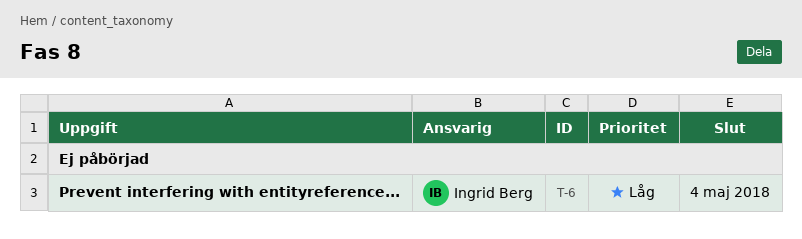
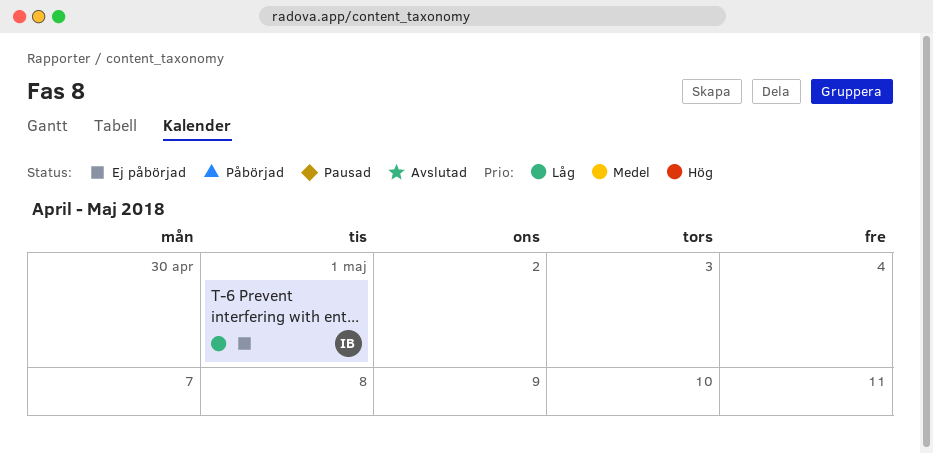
T-6, due: May 4 -> May 1

